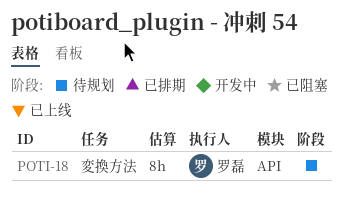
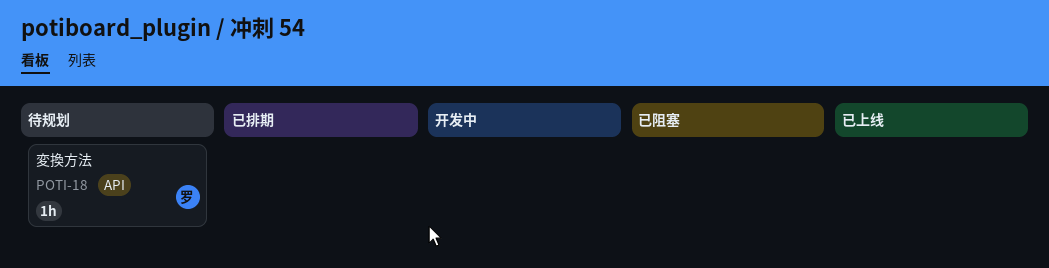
POTI-18, estimate: 8h -> 1h

